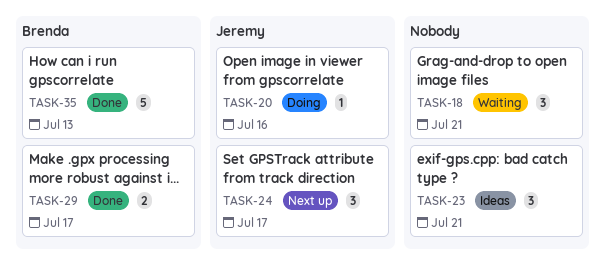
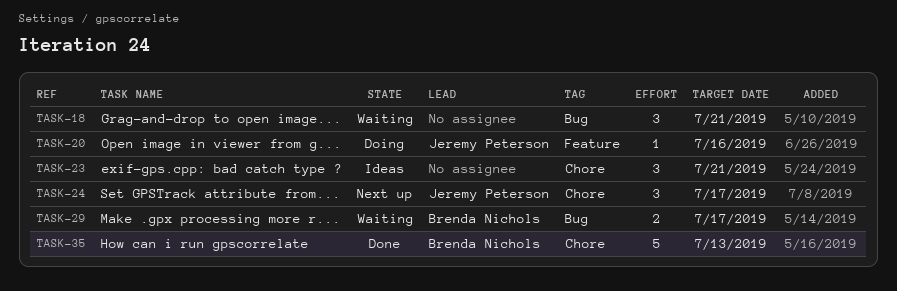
TASK-29, status: Done -> Waiting

